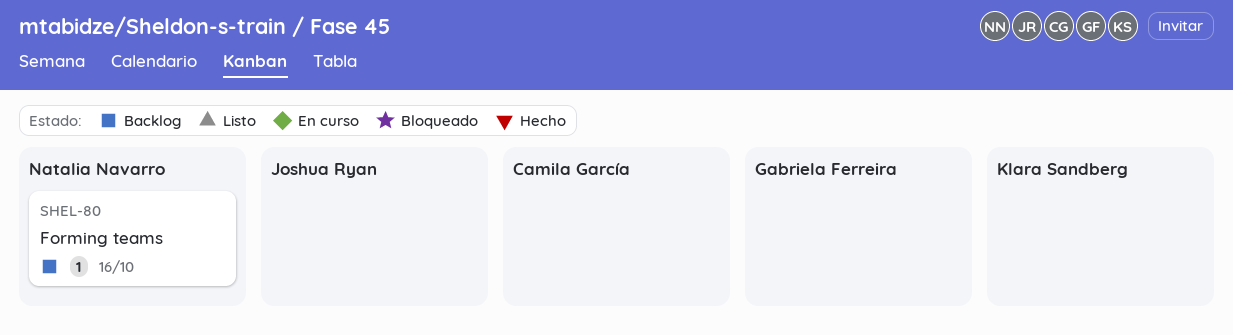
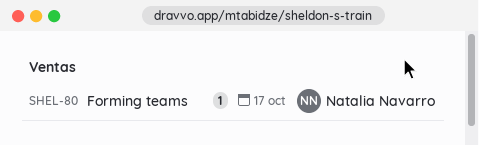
SHEL-80, due: Oct 16 -> Oct 17

